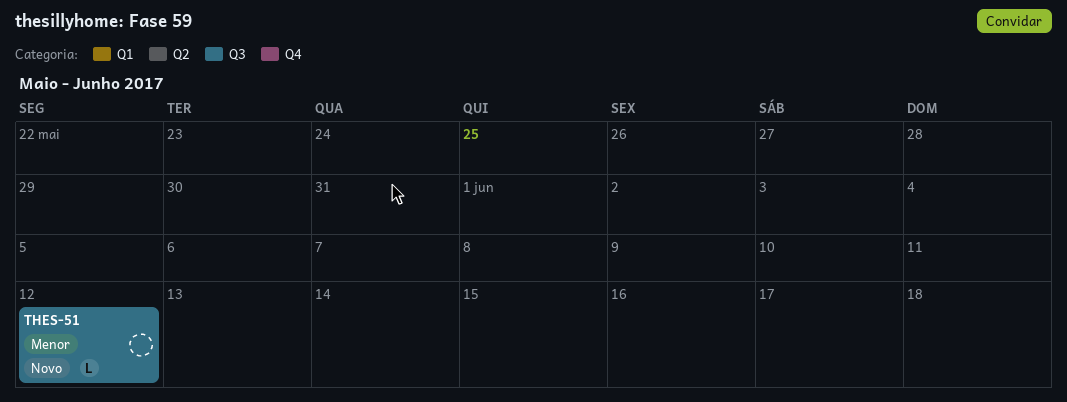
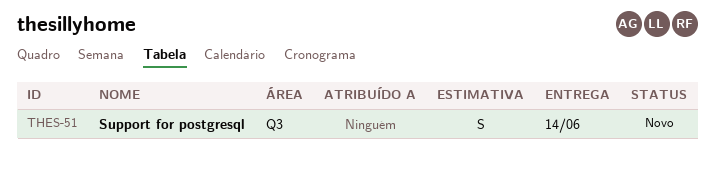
THES-51, estimate: L -> S
THES-51, due: Jun 12 -> Jun 14

